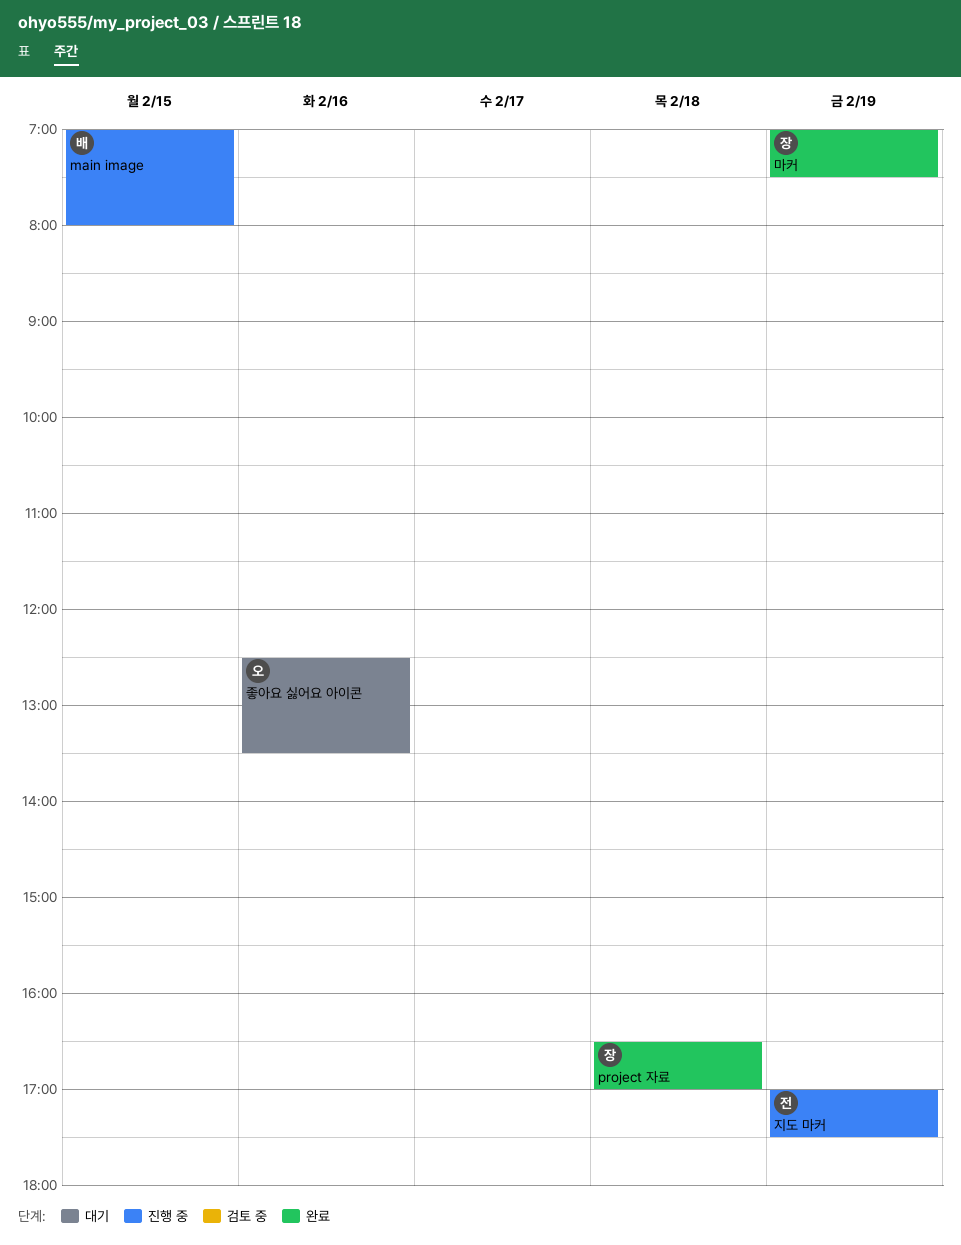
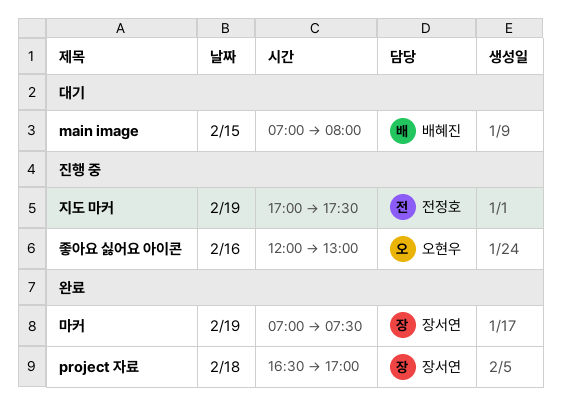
main image, status: 진행 중 -> 대기
좋아요 싫어요 아이콘, status: 대기 -> 진행 중
좋아요 싫어요 아이콘, begins: 12:30 -> 12:00
좋아요 싫어요 아이콘, ends: 13:30 -> 13:00

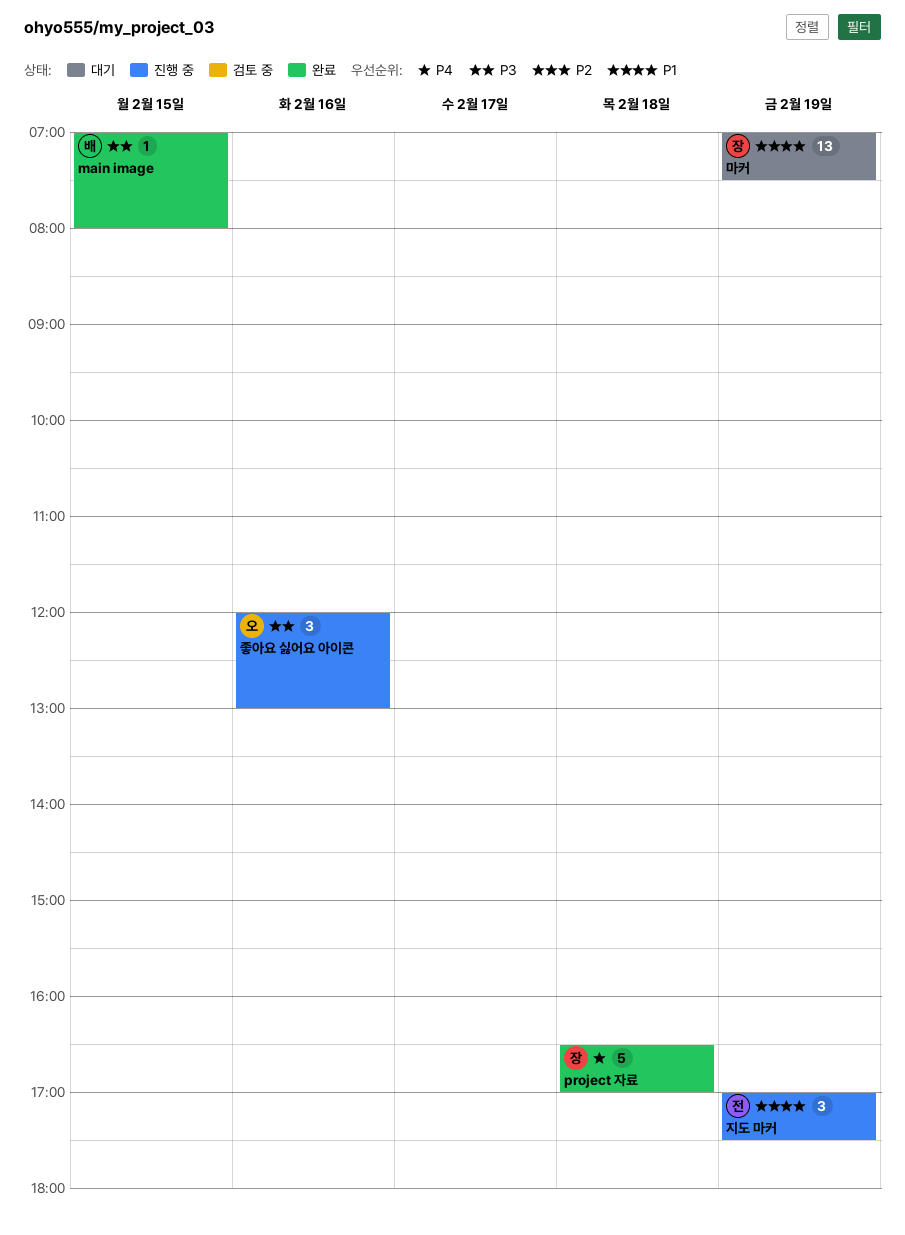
main image, status: 대기 -> 완료
마커, status: 완료 -> 대기

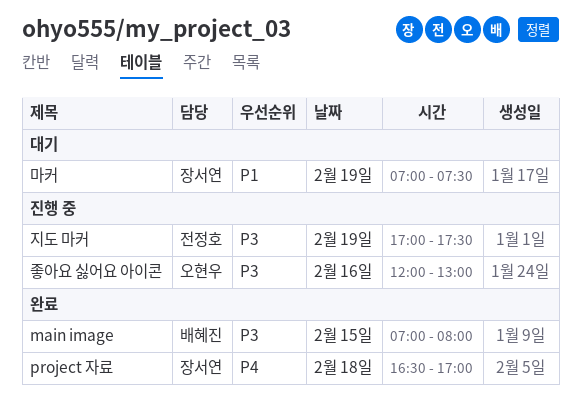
지도 마커, priority: P1 -> P3

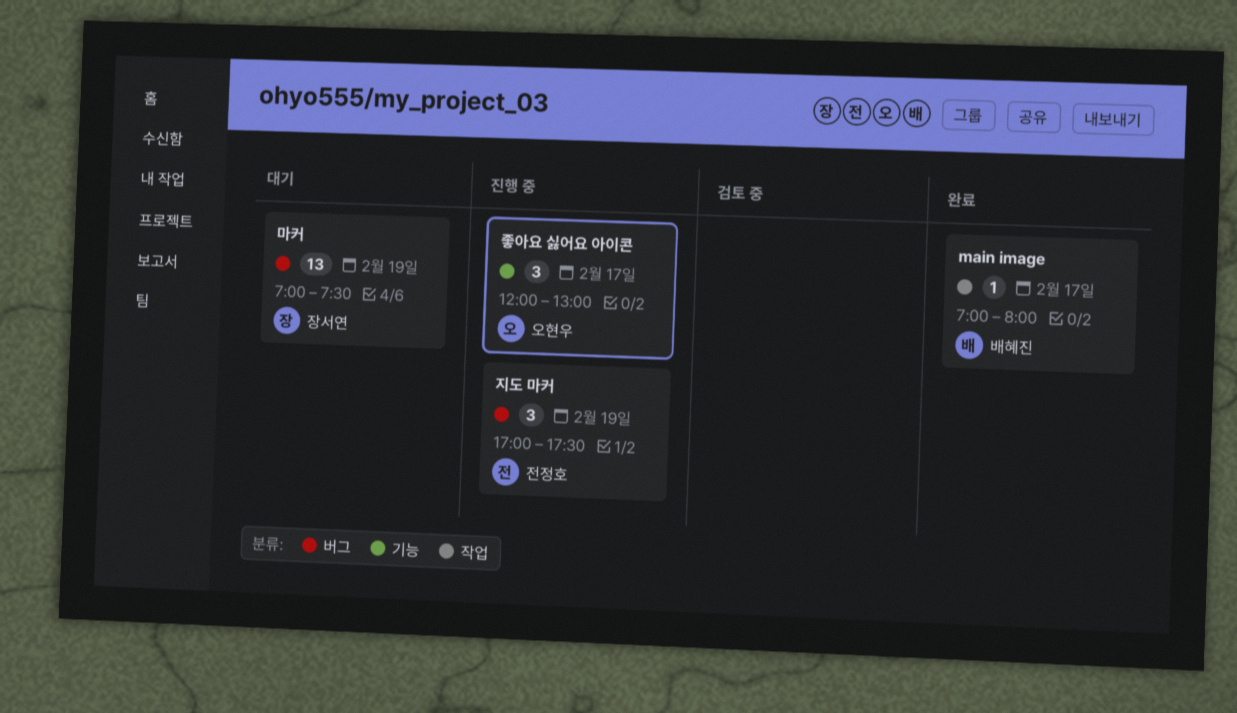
main image, day: Feb 15 -> Feb 17
project 자료: present -> none
좋아요 싫어요 아이콘, day: Feb 16 -> Feb 17

